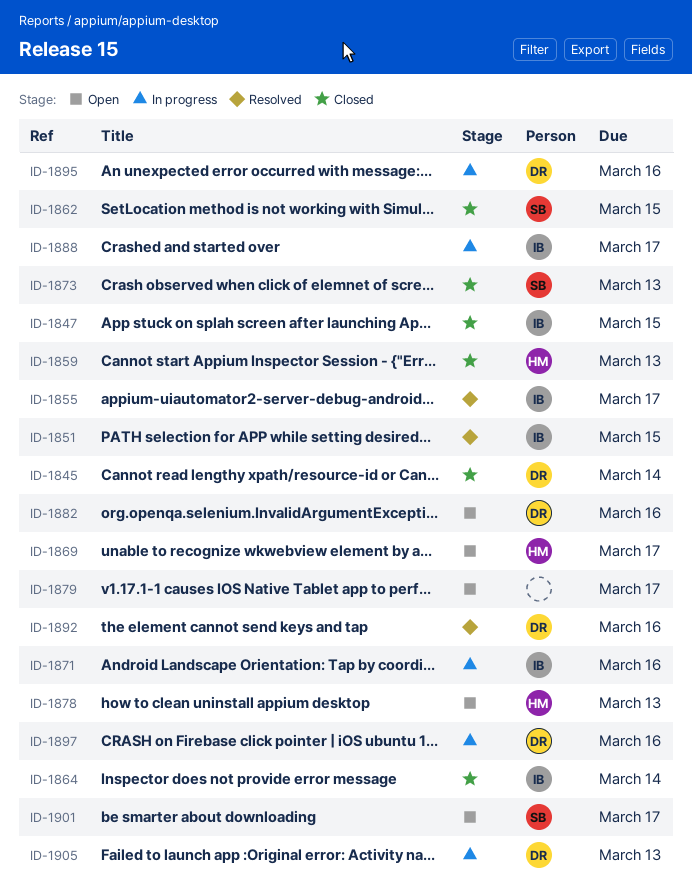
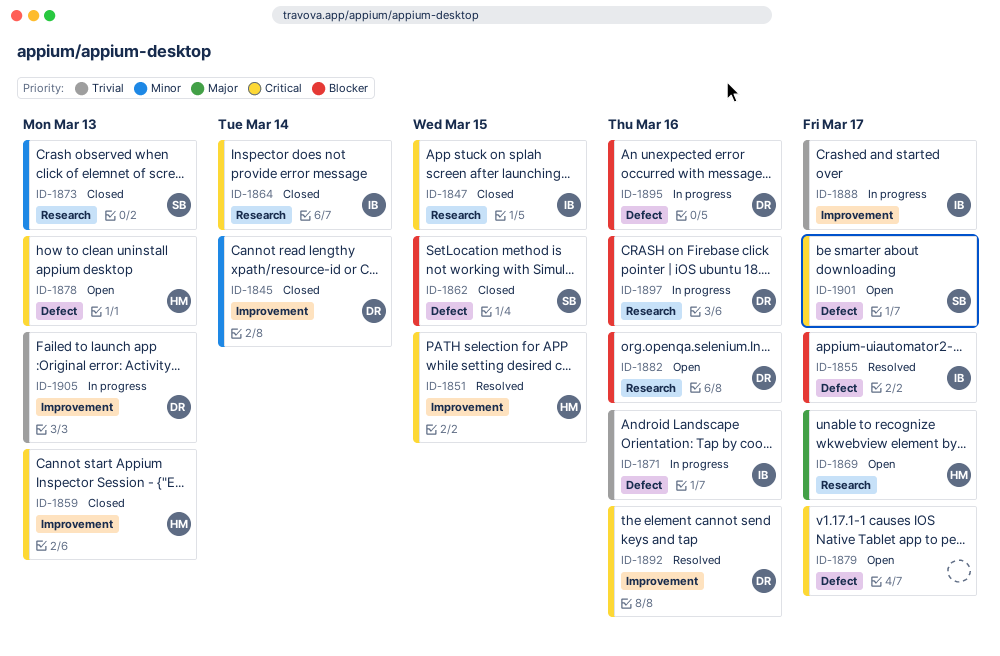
ID-1851, owner: IB -> HM

